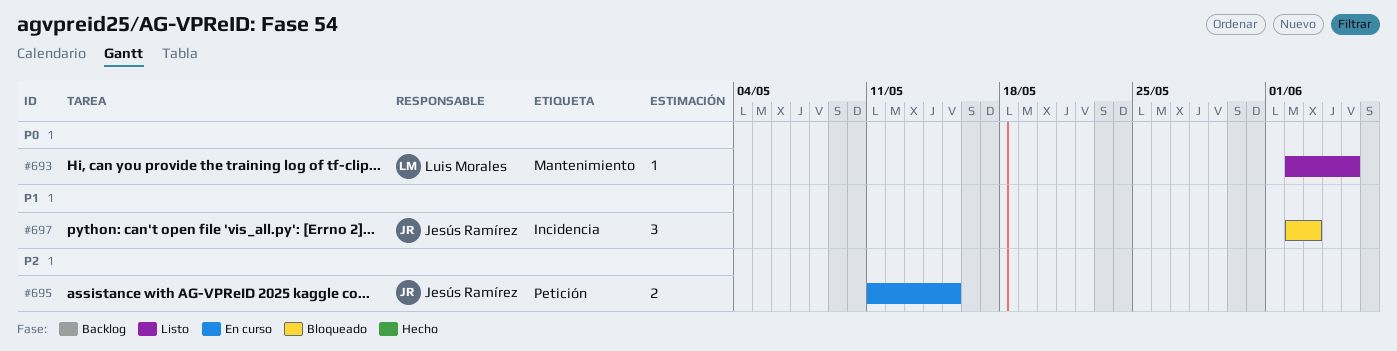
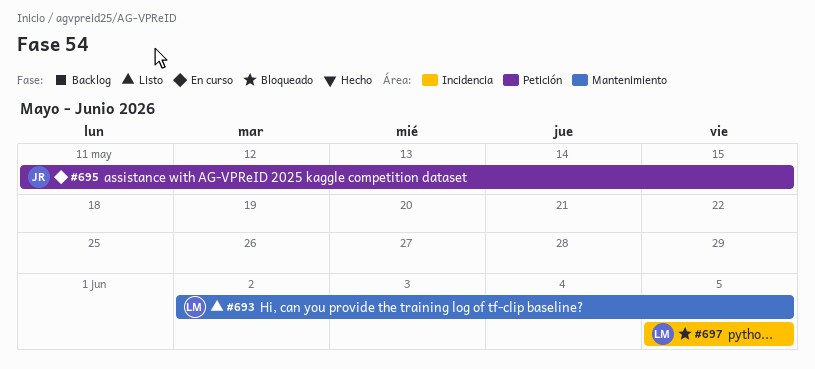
#697, owner: Jesús Ramírez -> Luis Morales
#697, start: Jun 2 -> Jun 5
#697, due: Jun 3 -> Jun 5

